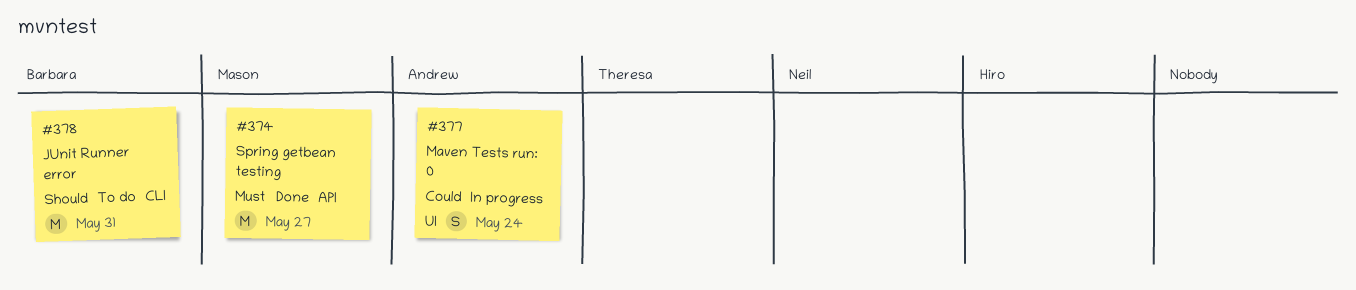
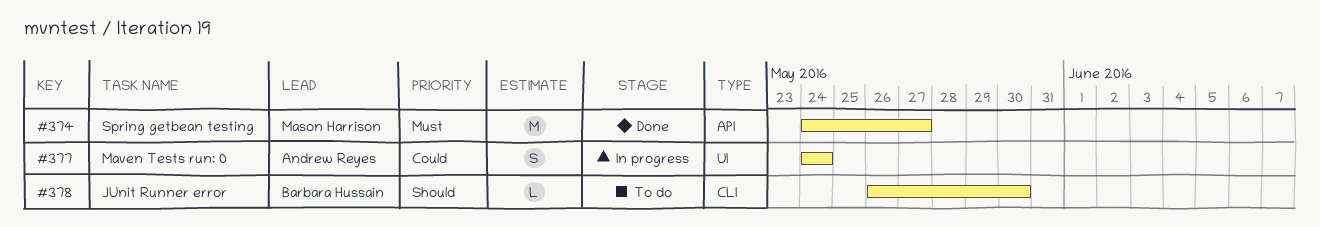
#378, estimate: M -> L
#378, due: May 31 -> May 30

